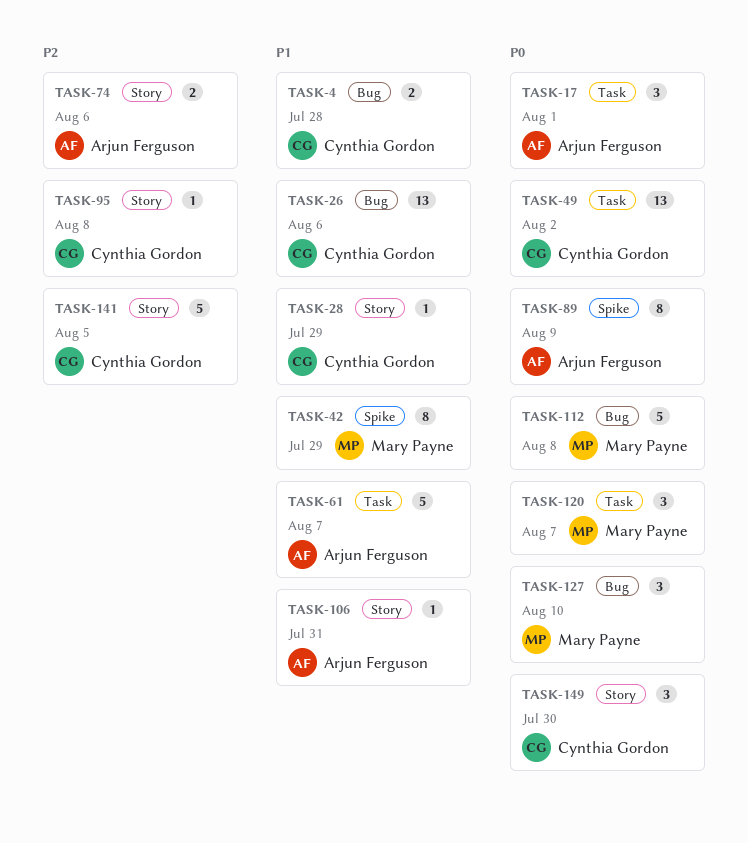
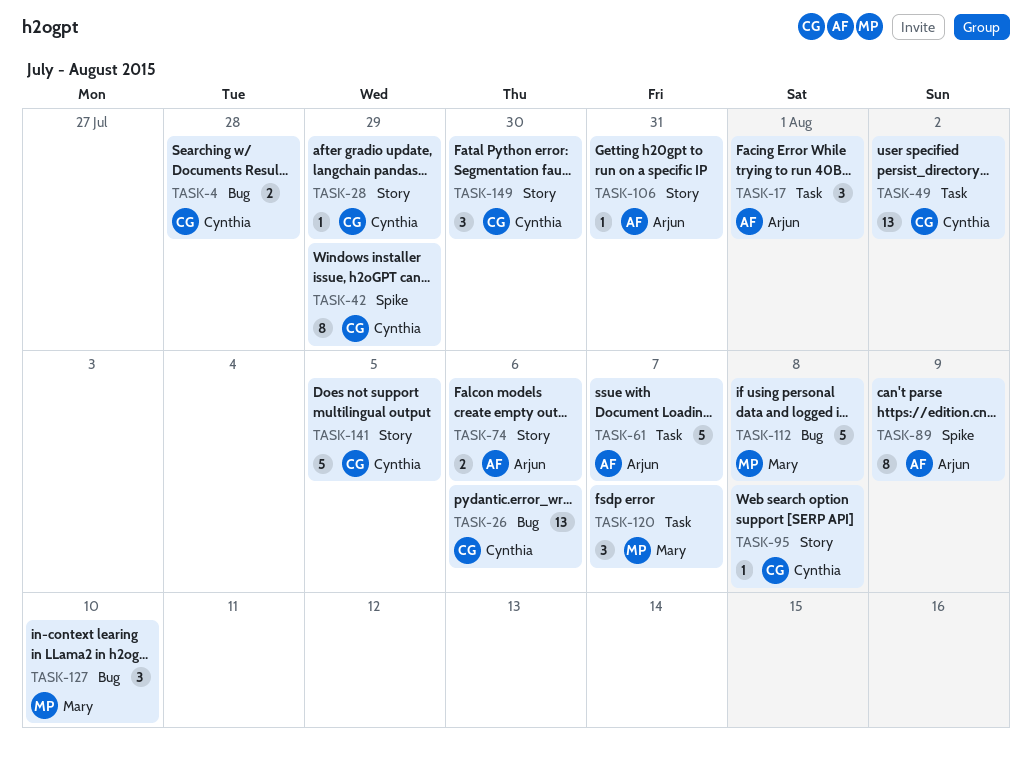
TASK-42, owner: Mary Payne -> Cynthia Gordon

